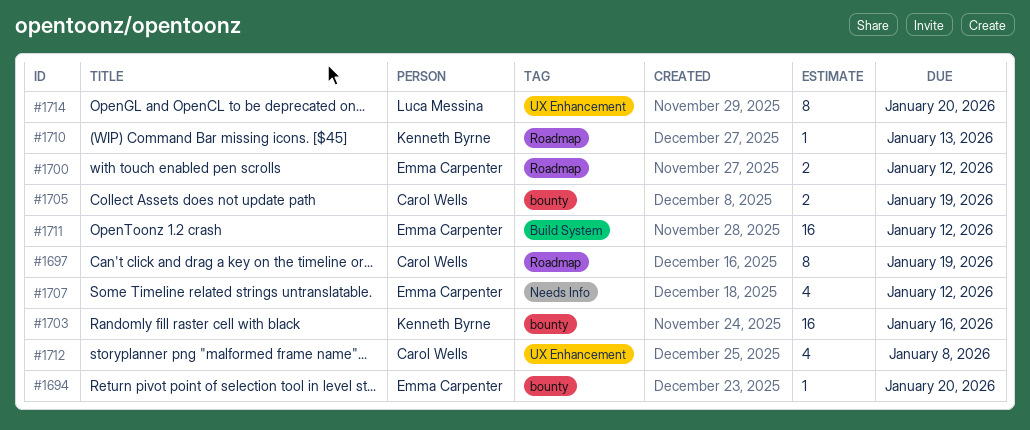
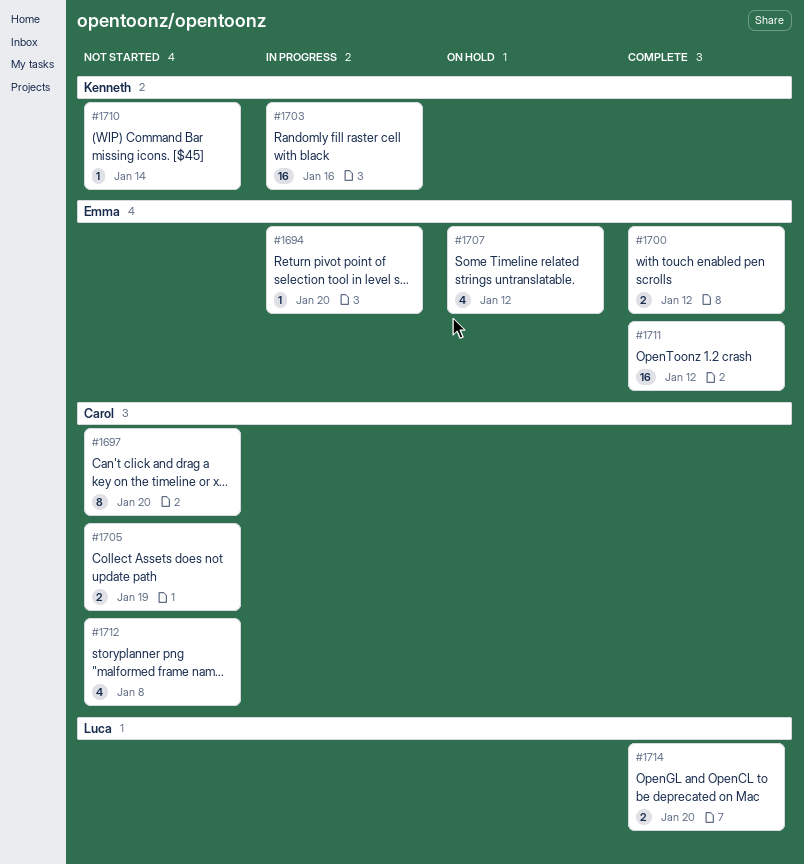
#1697, due: Jan 19 -> Jan 20
#1710, due: Jan 13 -> Jan 14
#1714, estimate: 8 -> 2

